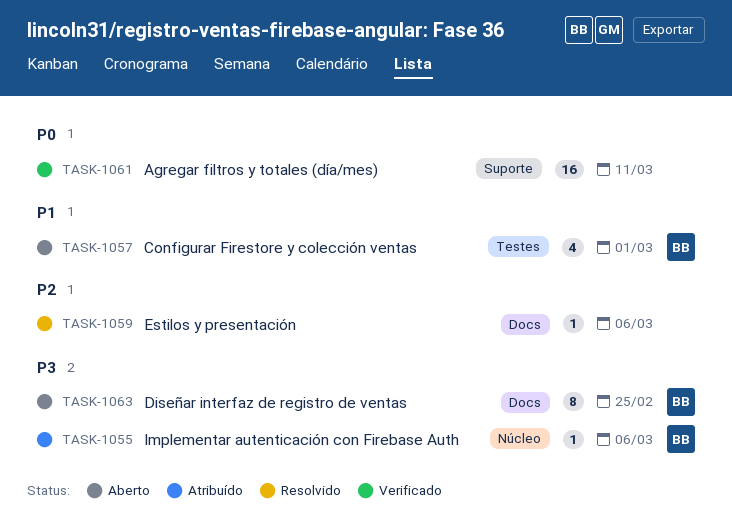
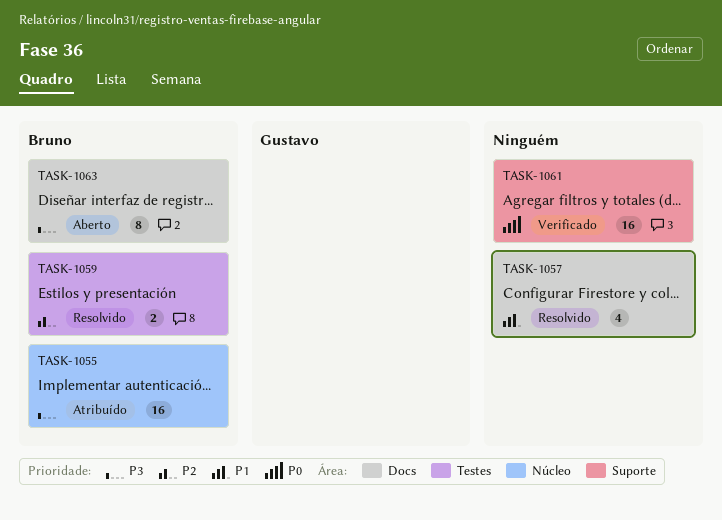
TASK-1055, estimate: 1 -> 16
TASK-1057, status: Aberto -> Resolvido
TASK-1057, owner: Bruno -> none
TASK-1057, label: Testes -> Docs
TASK-1059, owner: none -> Bruno
TASK-1059, label: Docs -> Testes
TASK-1059, estimate: 1 -> 2

